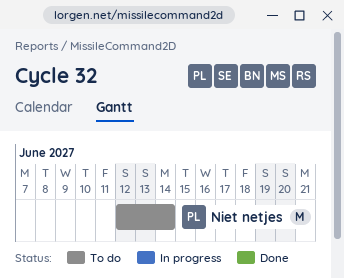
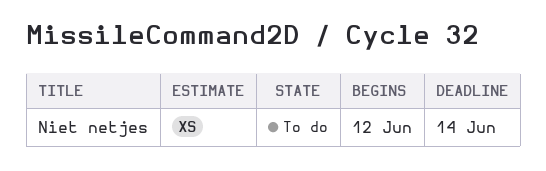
Niet netjes, estimate: M -> XS

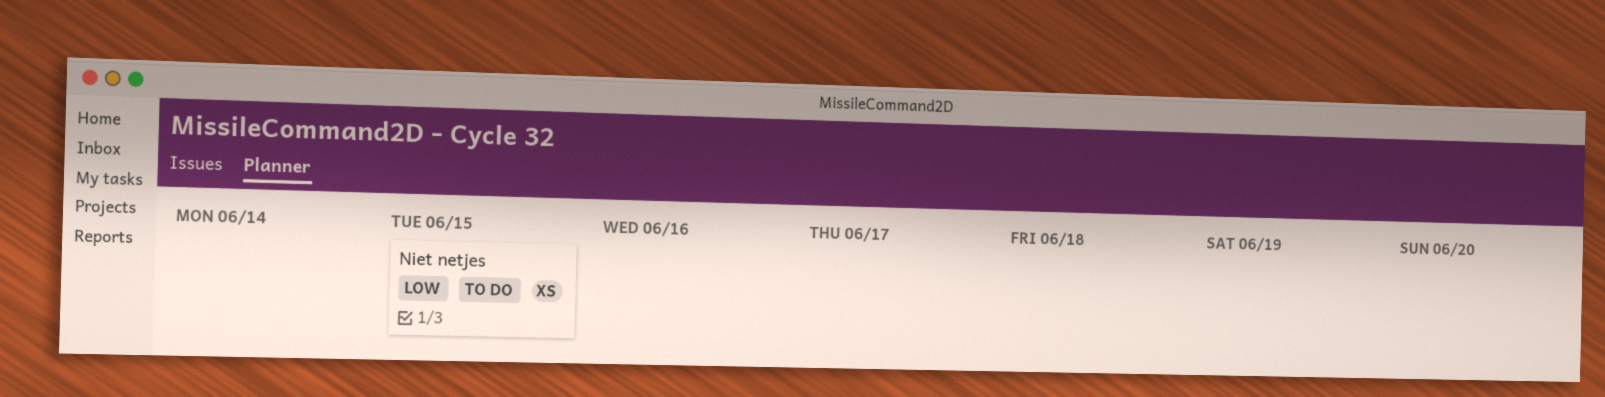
Niet netjes, due: Jun 14 -> Jun 15

